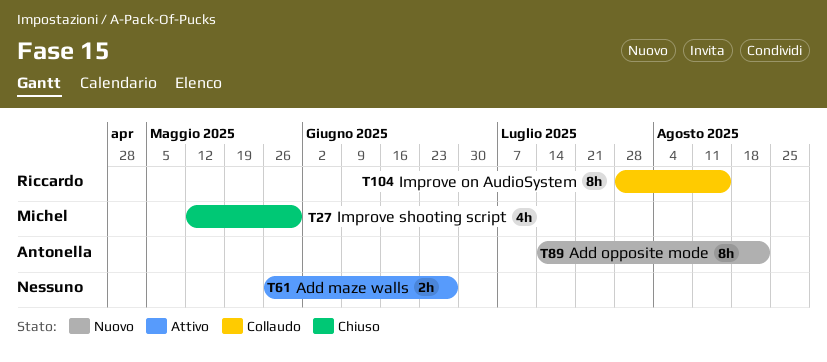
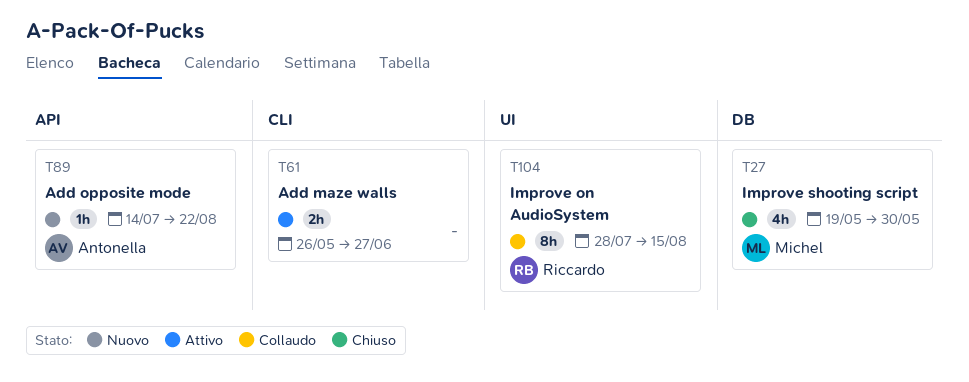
T27, start: May 12 -> May 19
T89, estimate: 8h -> 1h

